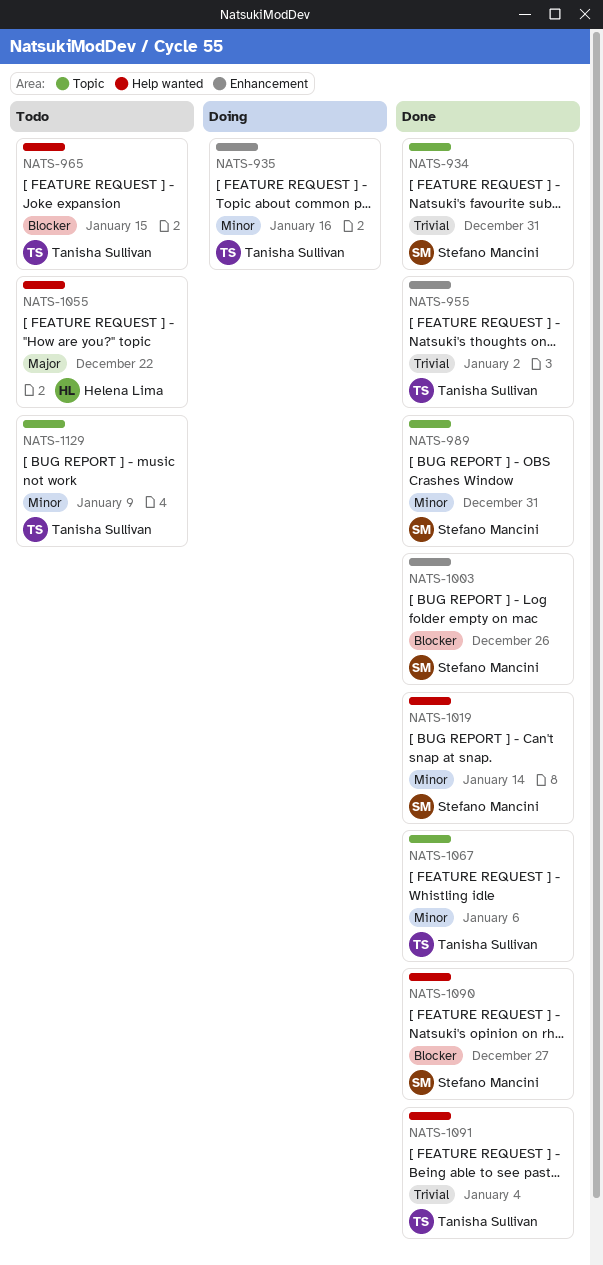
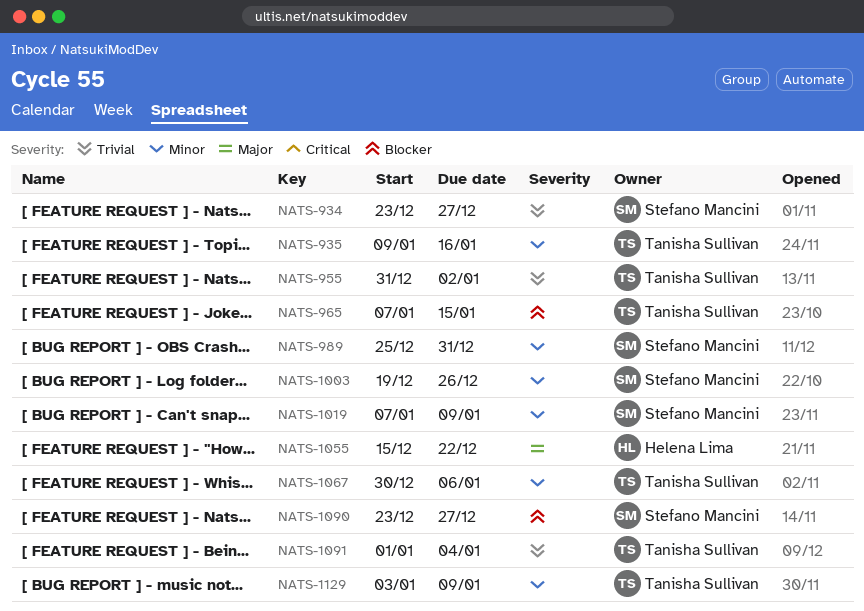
NATS-934, due: Dec 31 -> Dec 27
NATS-1003, priority: Blocker -> Minor
NATS-1019, due: Jan 14 -> Jan 9

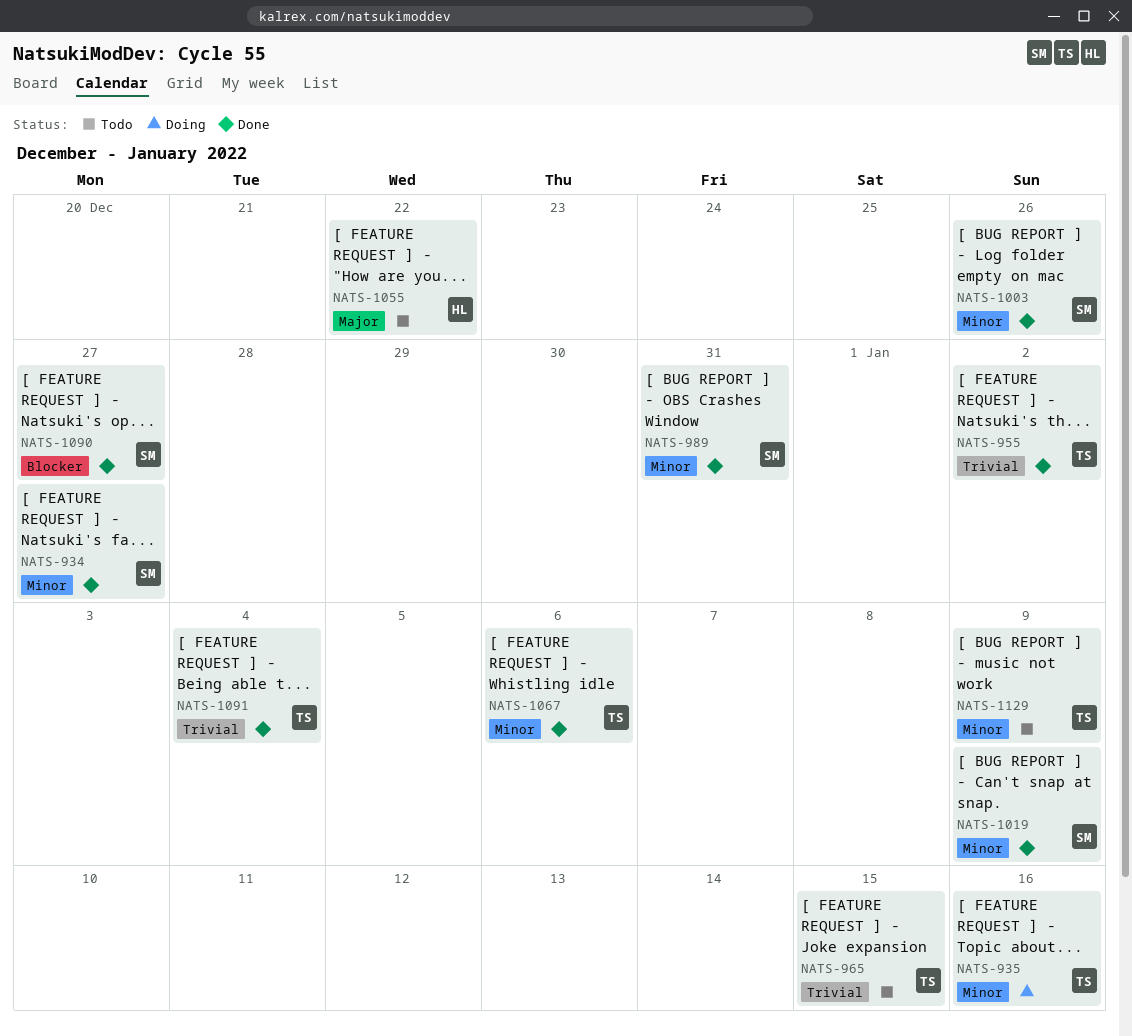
NATS-934, priority: Trivial -> Minor
NATS-965, priority: Blocker -> Trivial

